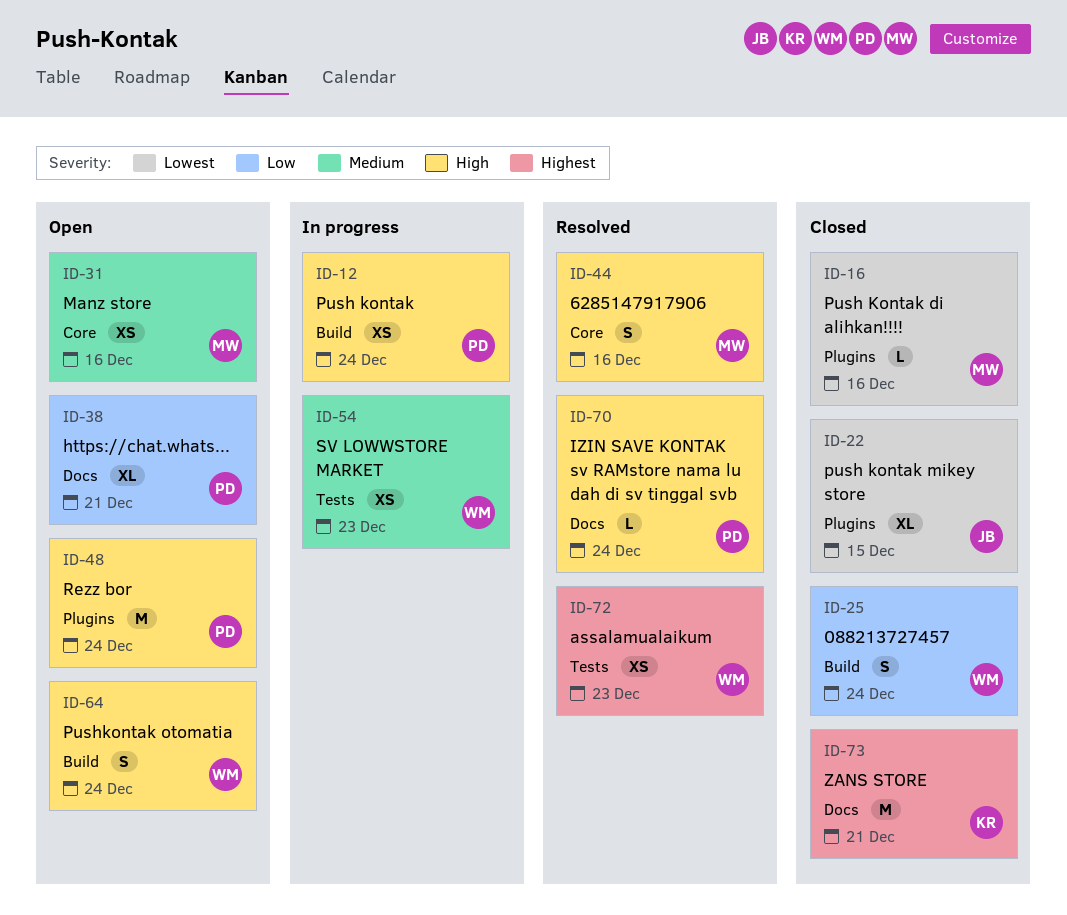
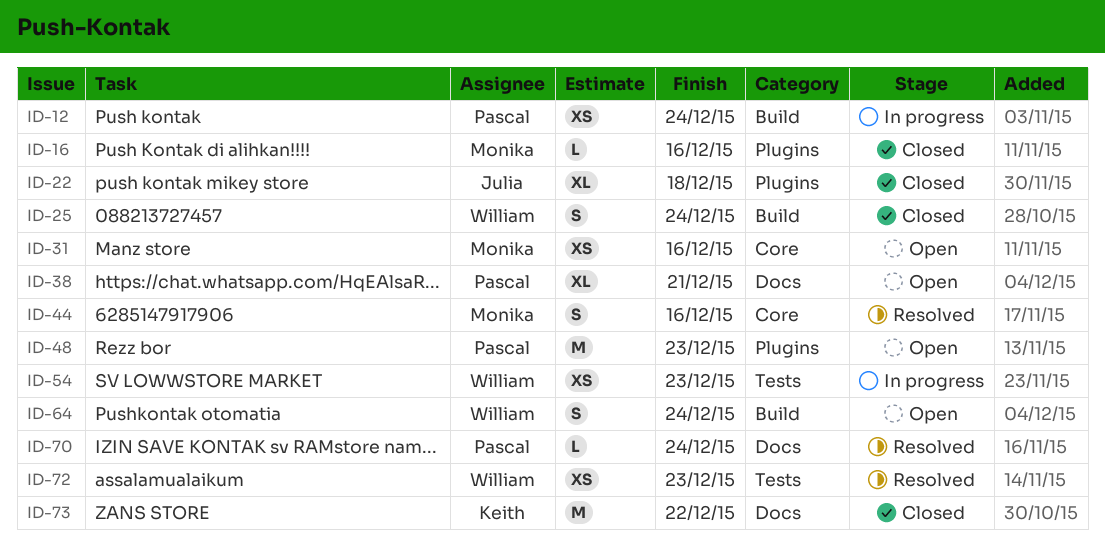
ID-22, due: Dec 15 -> Dec 18
ID-48, due: Dec 24 -> Dec 23
ID-73, due: Dec 21 -> Dec 22

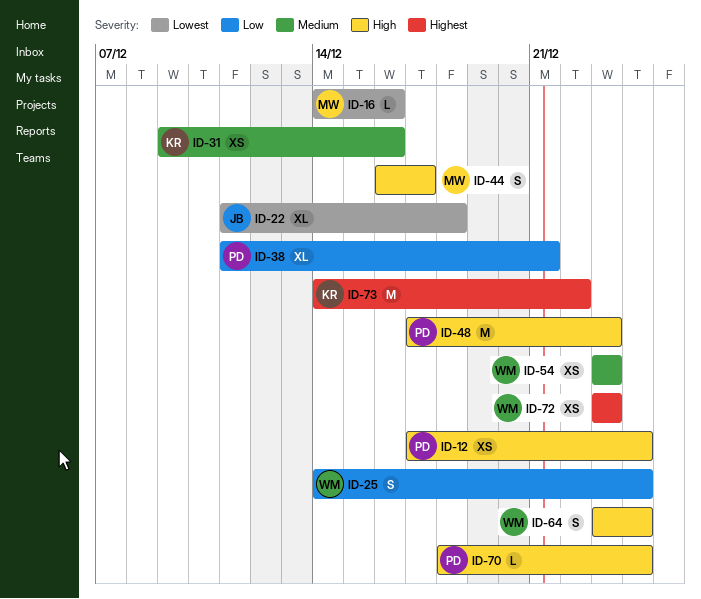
ID-31, owner: Monika -> Keith
ID-44, due: Dec 16 -> Dec 17

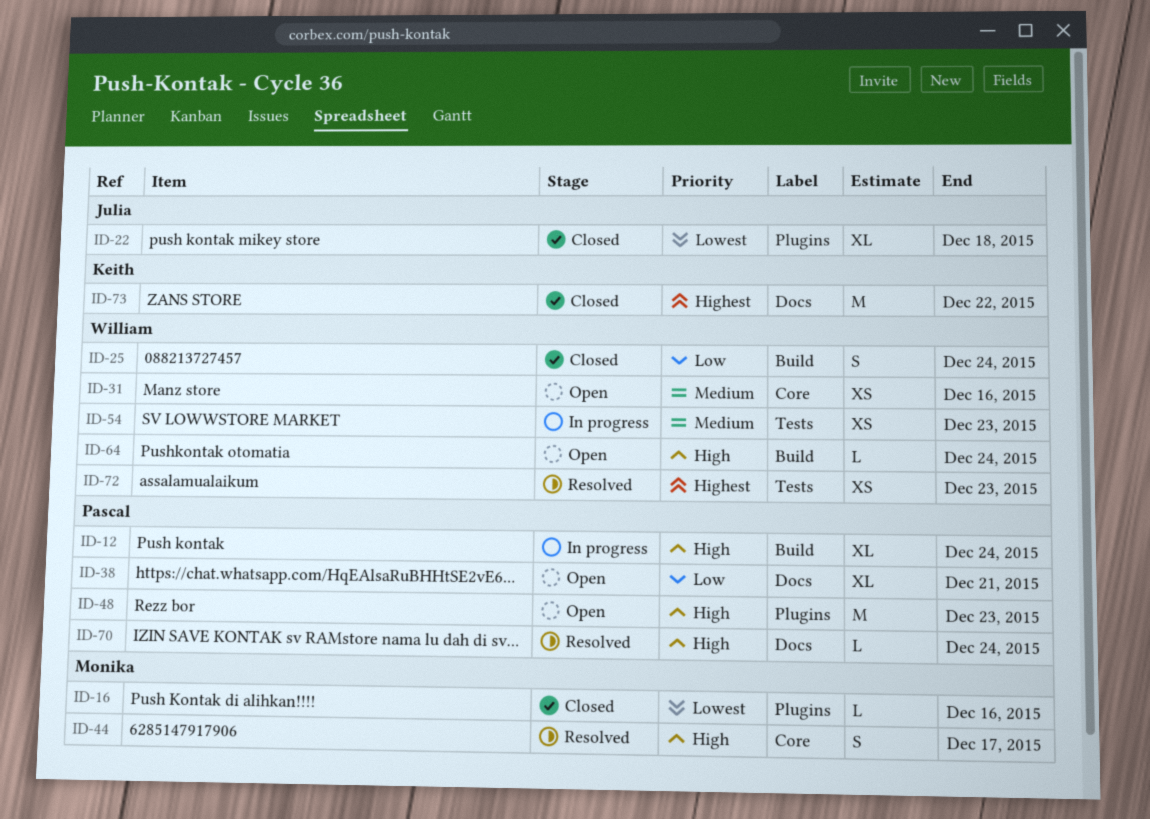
ID-12, estimate: XS -> XL
ID-31, owner: Keith -> William
ID-64, estimate: S -> L

